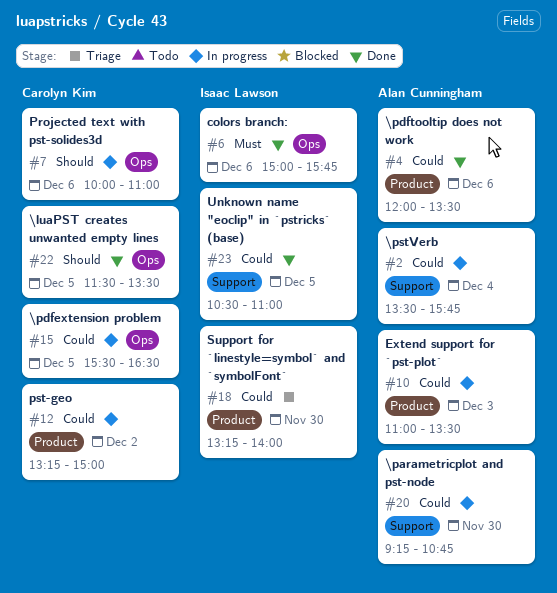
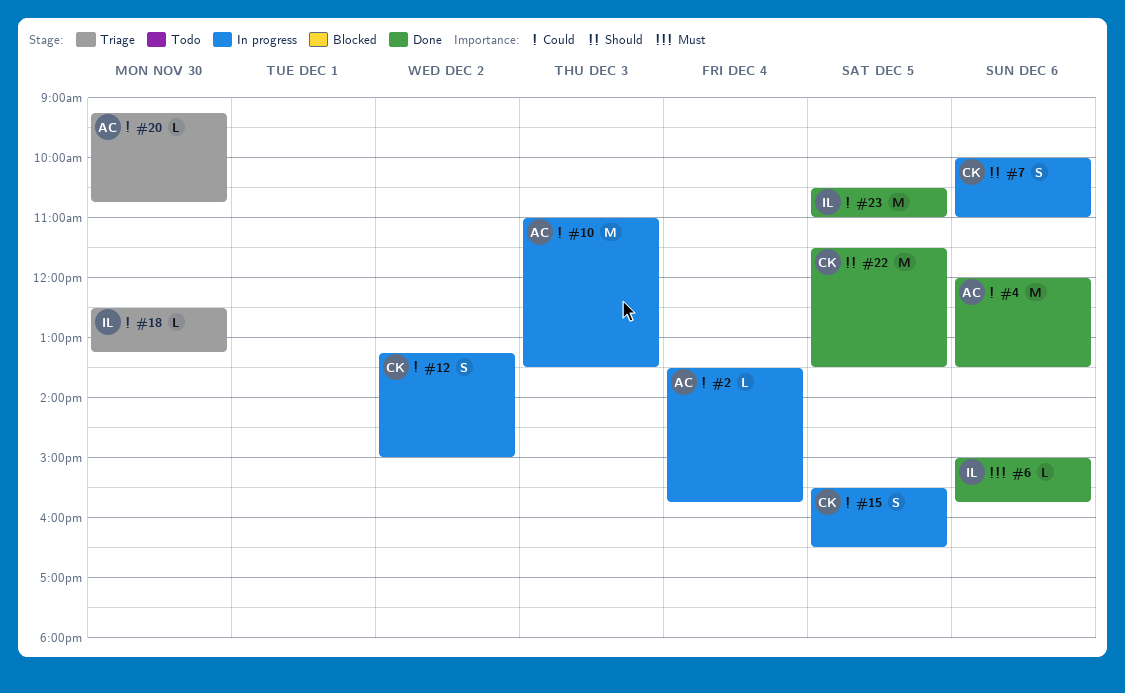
#18, begins: 13:15 -> 12:30
#18, ends: 14:00 -> 13:15
#20, status: In progress -> Triage

